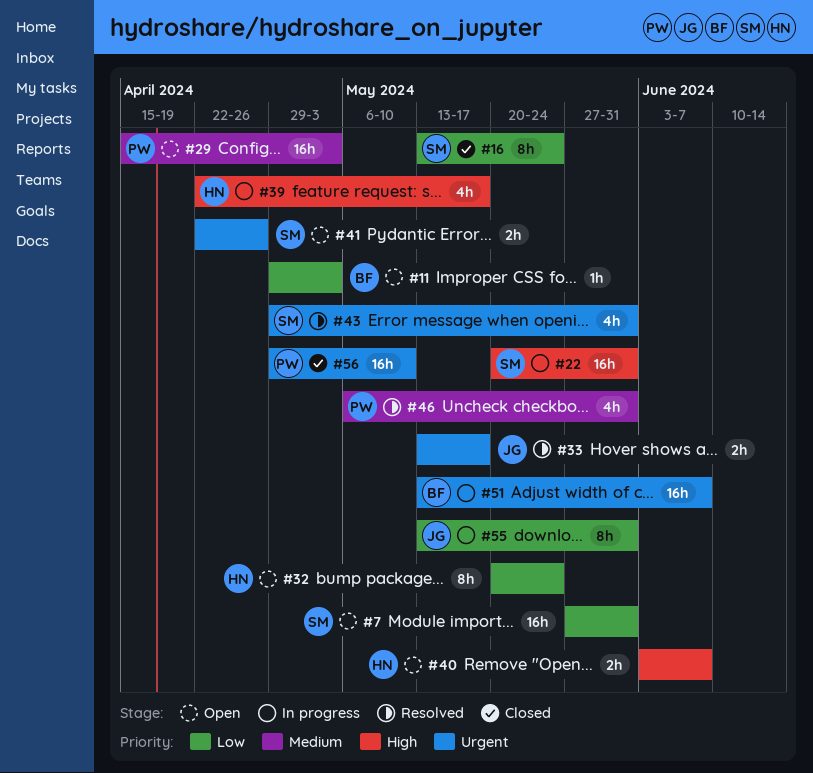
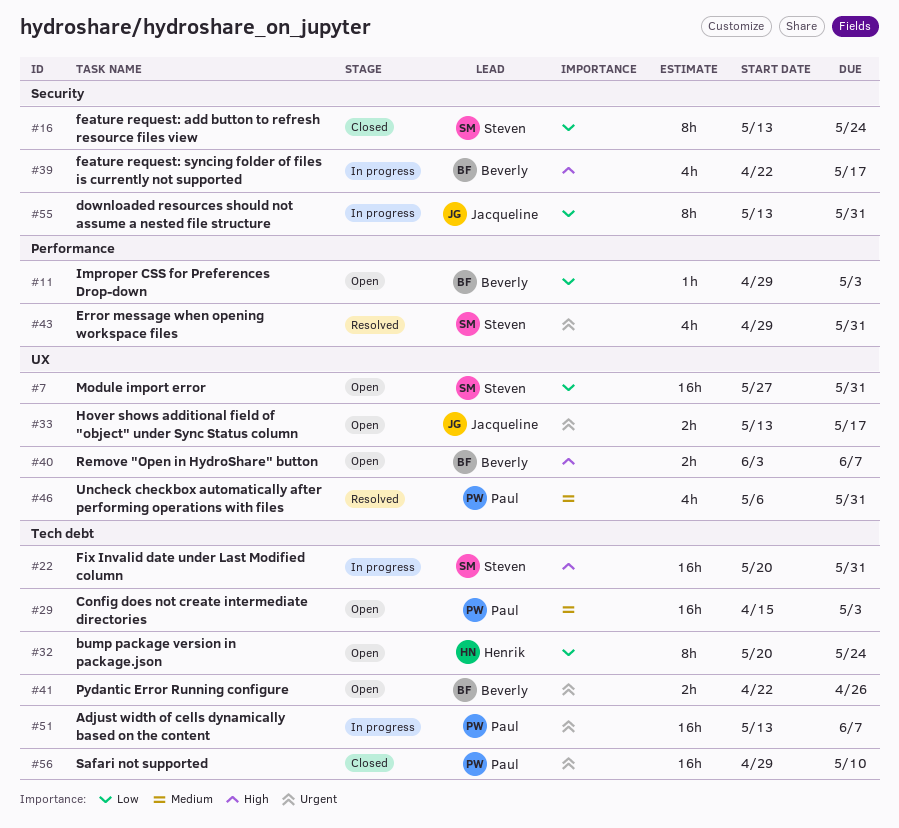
#33, status: Resolved -> Open
#39, owner: Henrik -> Beverly
#40, owner: Henrik -> Beverly
#41, owner: Steven -> Beverly
#51, owner: Beverly -> Paul

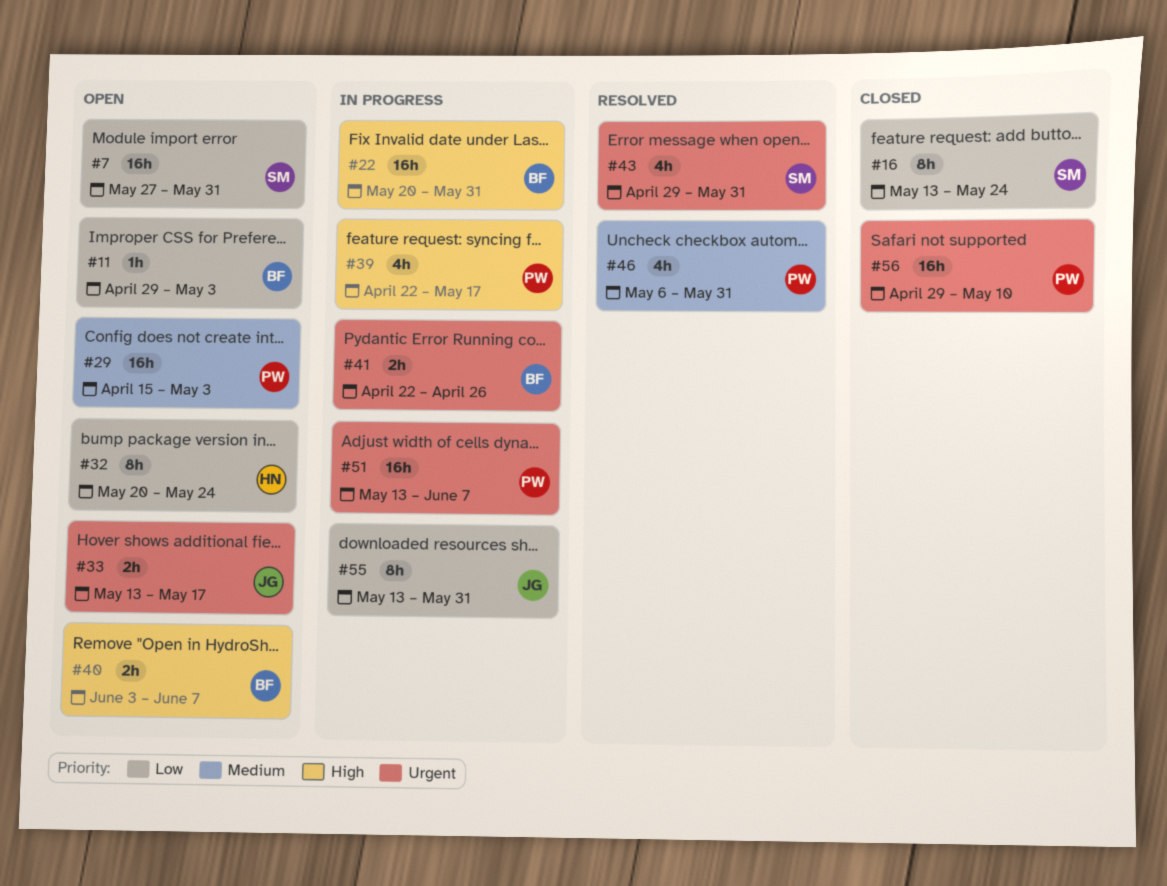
#22, owner: Steven -> Beverly
#39, owner: Beverly -> Paul
#41, status: Open -> In progress

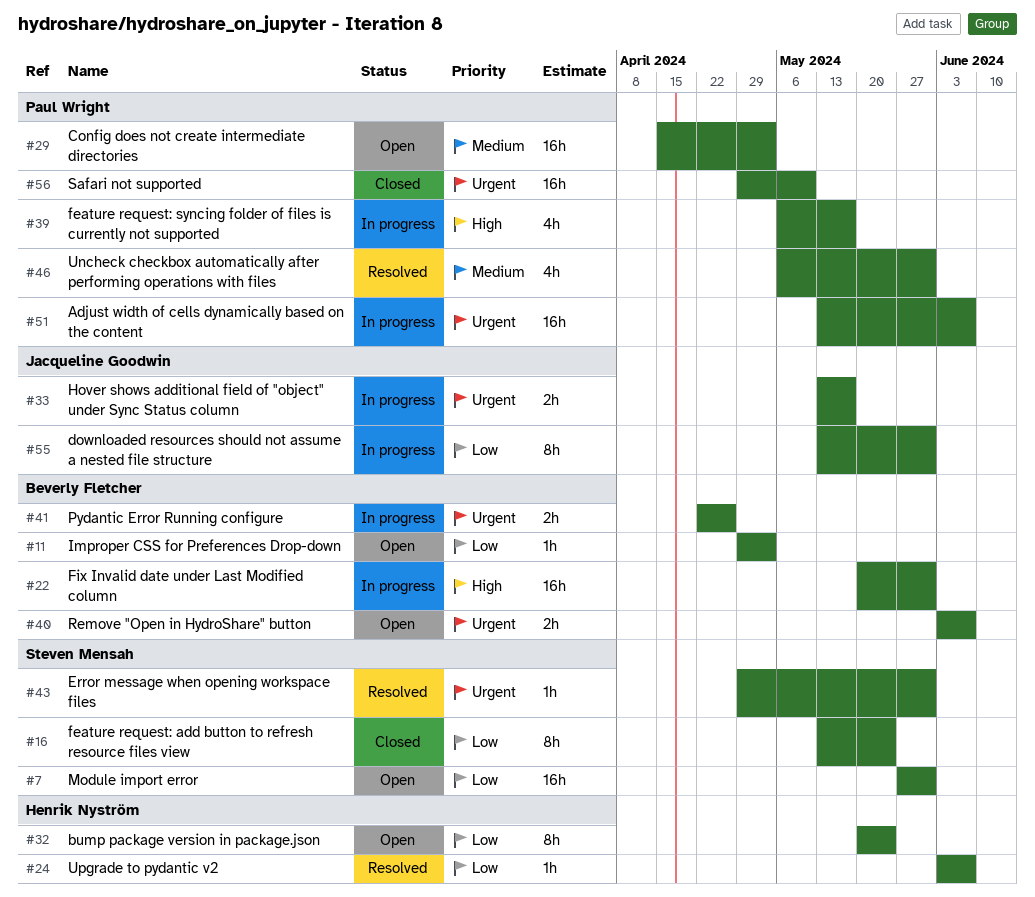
#24: none -> present
#33, status: Open -> In progress
#39, start: Apr 22 -> May 6
#40, priority: High -> Urgent
#43, estimate: 4h -> 1h

